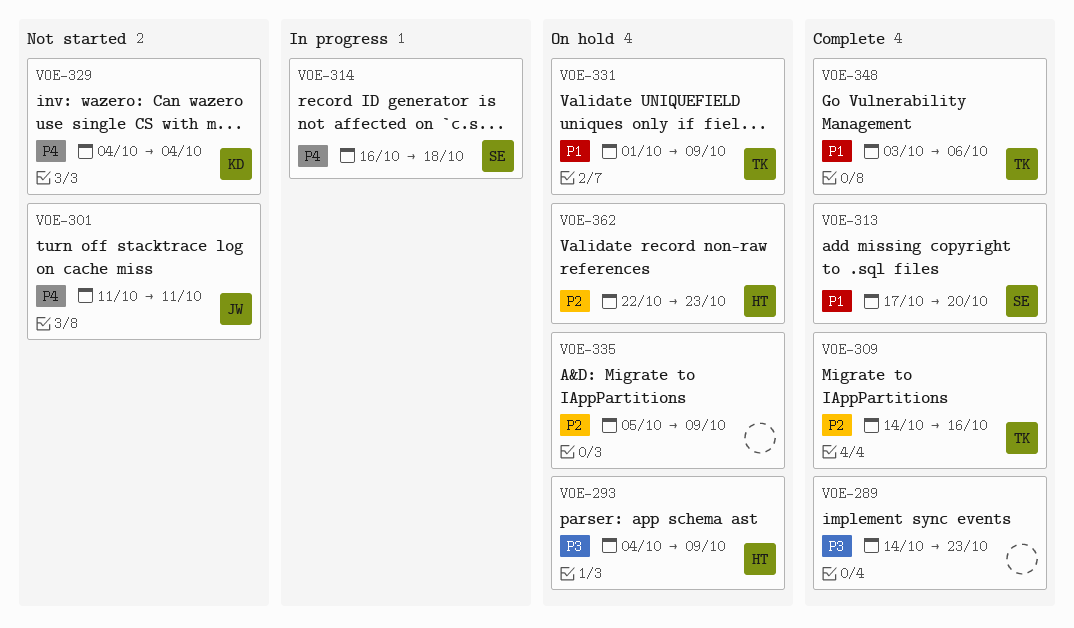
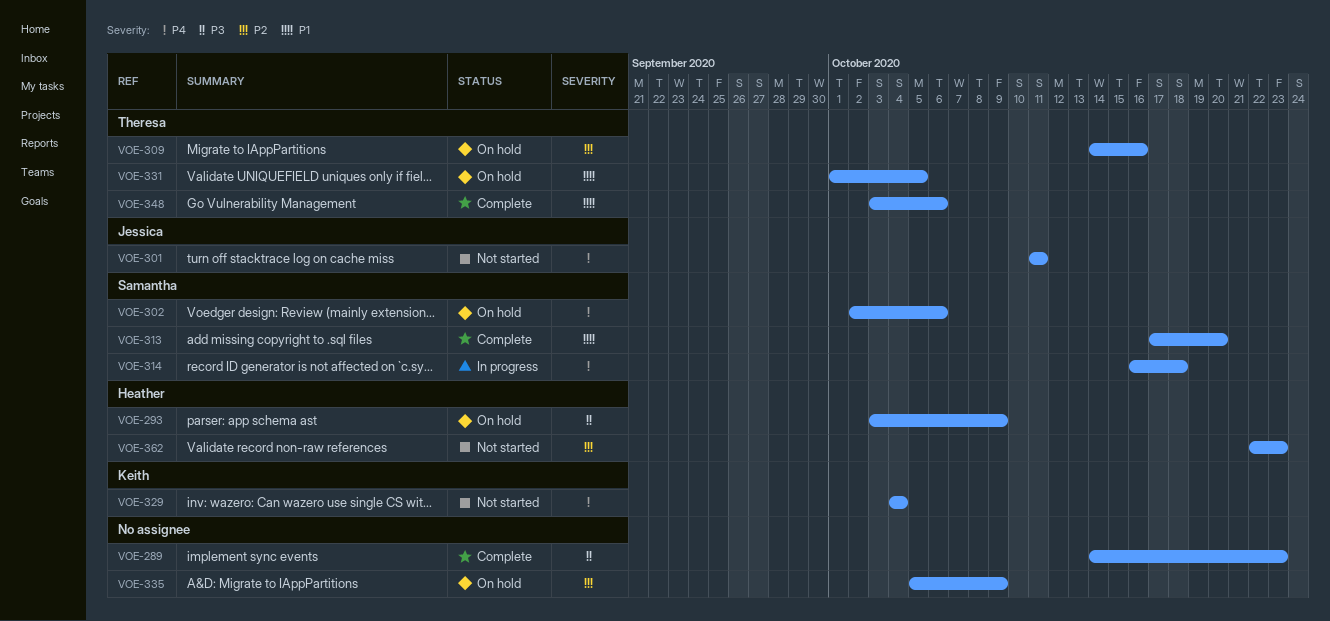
VOE-293, start: Oct 4 -> Oct 3
VOE-302: none -> present
VOE-309, status: Complete -> On hold
VOE-331, due: Oct 9 -> Oct 5
VOE-362, status: On hold -> Not started

